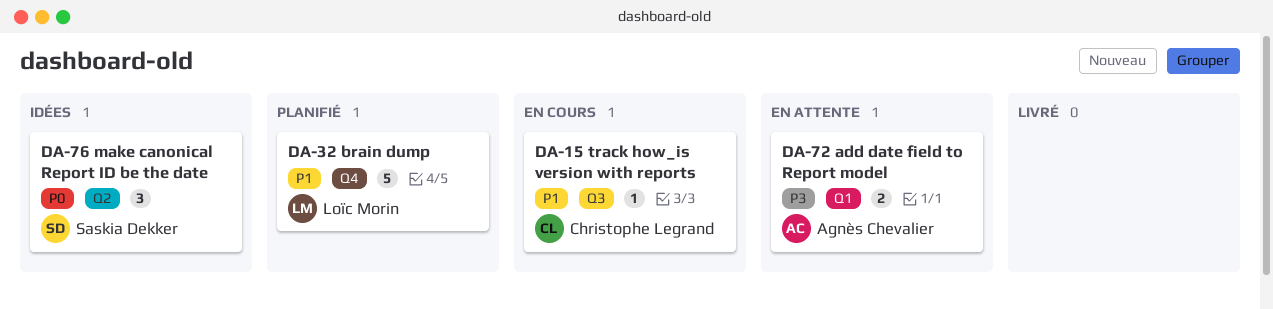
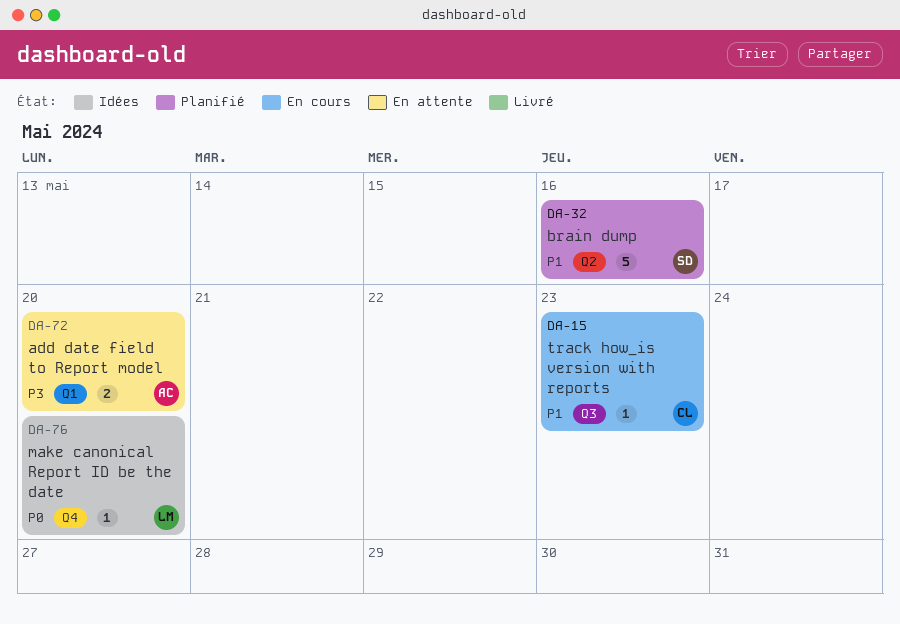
DA-32, owner: Loïc Morin -> Saskia Dekker
DA-32, label: Q4 -> Q2
DA-76, owner: Saskia Dekker -> Loïc Morin
DA-76, label: Q2 -> Q4
DA-76, estimate: 3 -> 1

